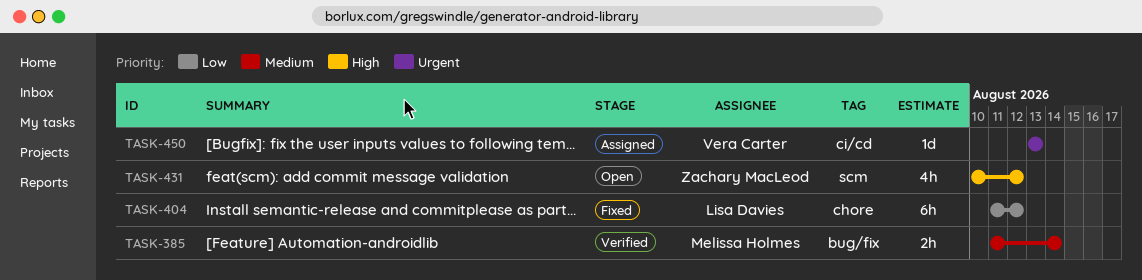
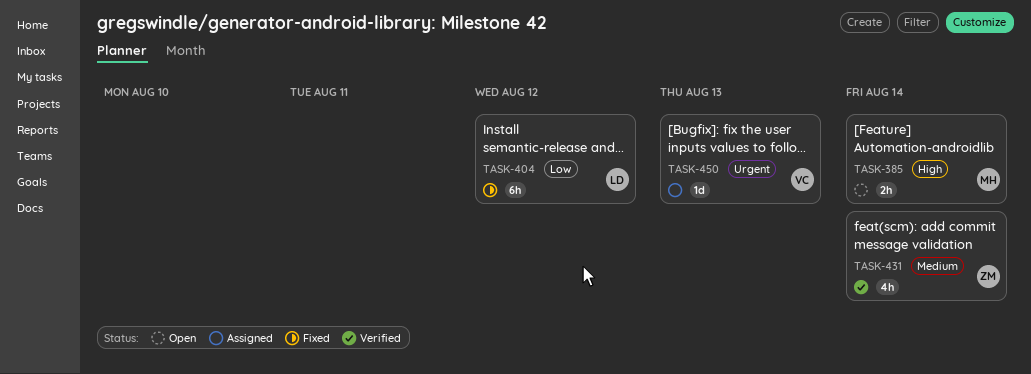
TASK-385, status: Verified -> Open
TASK-385, priority: Medium -> High
TASK-431, status: Open -> Verified
TASK-431, priority: High -> Medium
TASK-431, due: Aug 12 -> Aug 14

